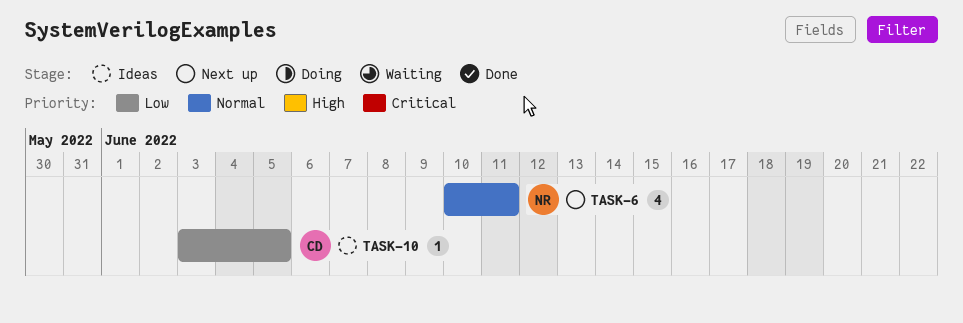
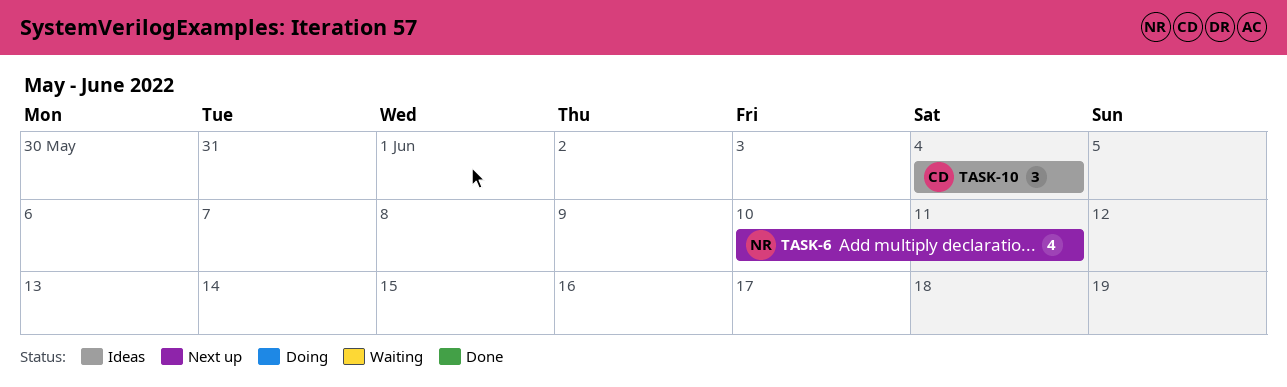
TASK-10, estimate: 1 -> 3
TASK-10, start: Jun 3 -> Jun 4
TASK-10, due: Jun 5 -> Jun 4

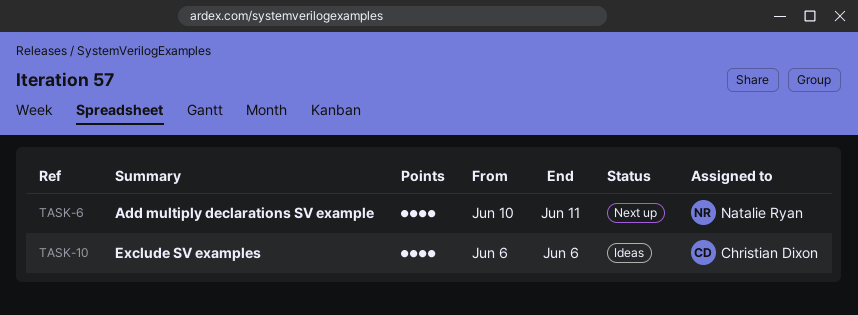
TASK-10, estimate: 3 -> 4
TASK-10, start: Jun 4 -> Jun 6
TASK-10, due: Jun 4 -> Jun 6

